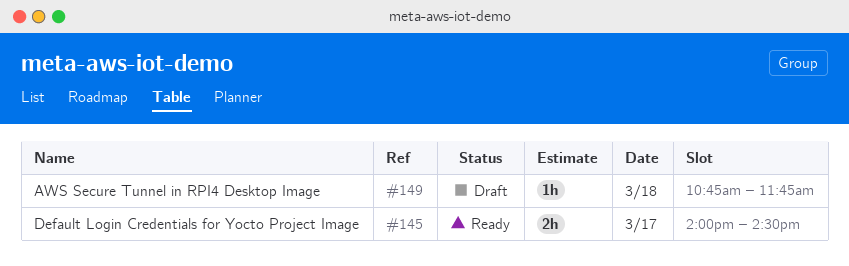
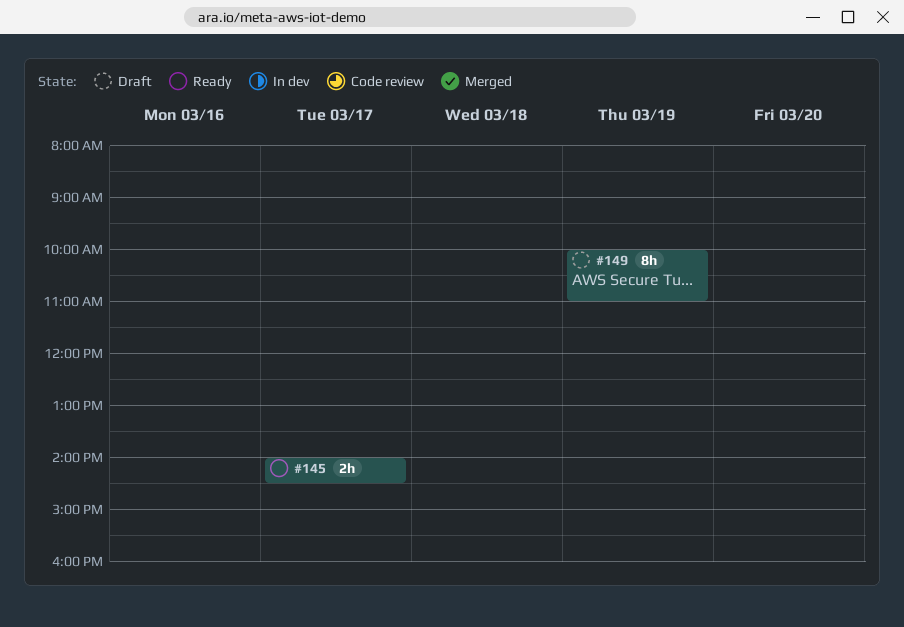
#149, estimate: 1h -> 8h
#149, day: Mar 18 -> Mar 19
#149, begins: 10:45 -> 10:00
#149, ends: 11:45 -> 11:00

